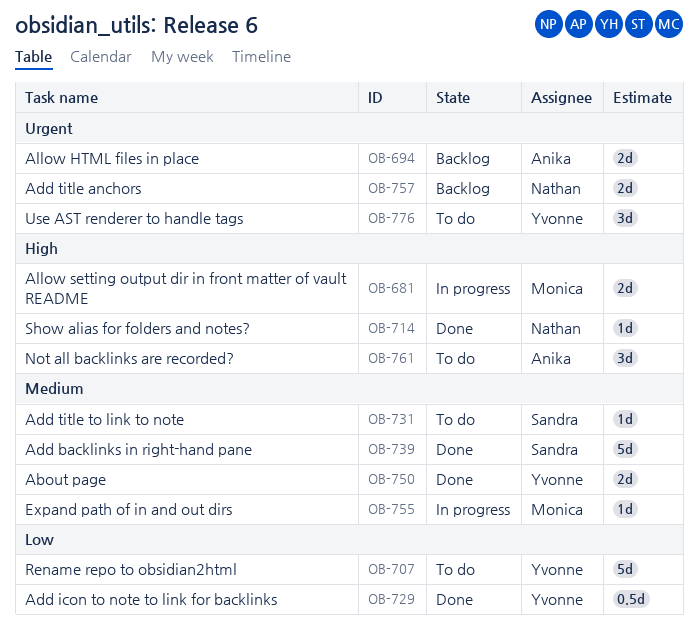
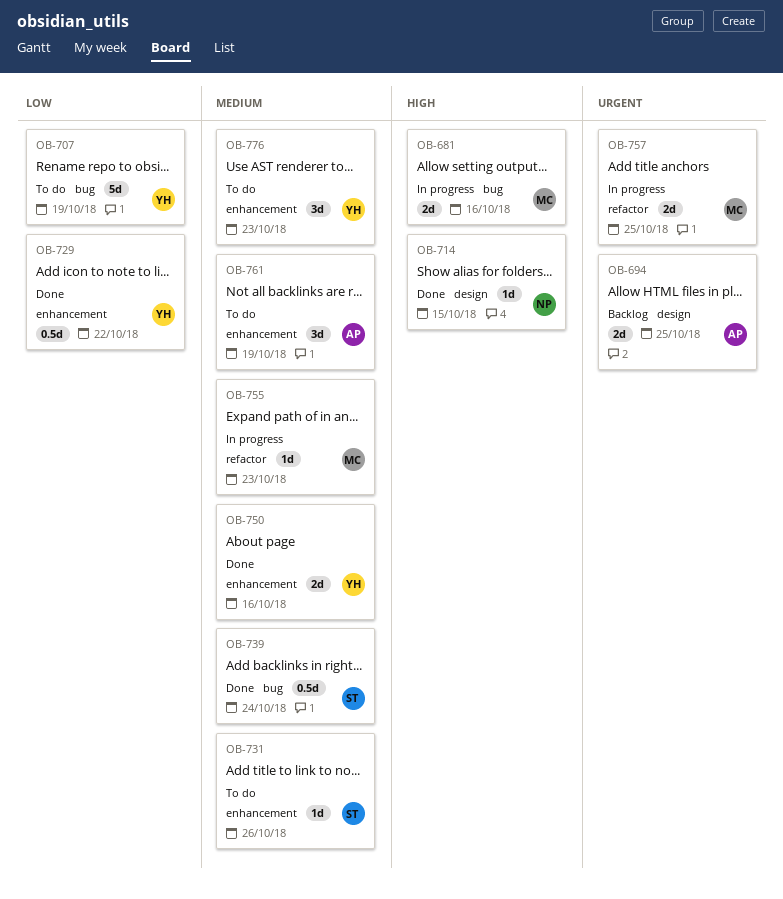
OB-739, estimate: 5d -> 0.5d
OB-757, status: Backlog -> In progress
OB-757, owner: Nathan -> Monica
OB-761, priority: High -> Medium
OB-776, priority: Urgent -> Medium

